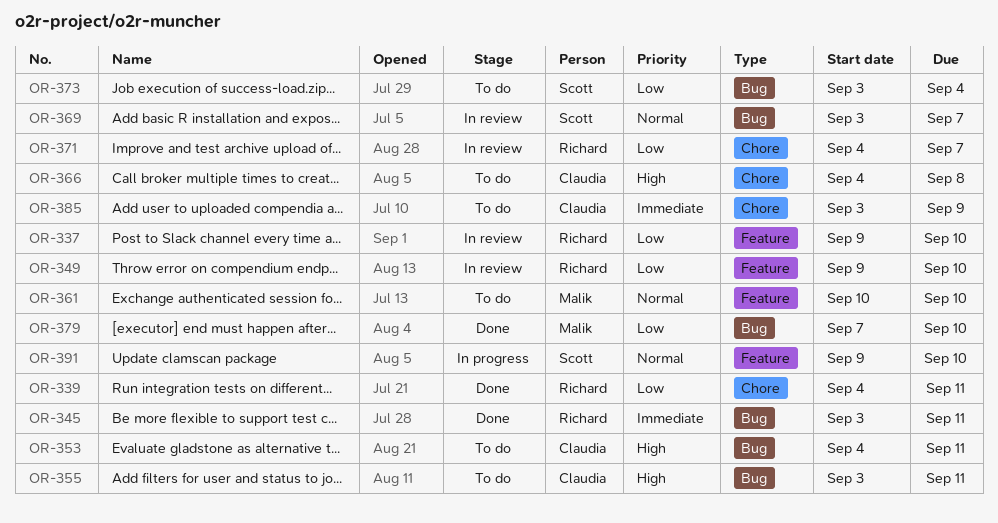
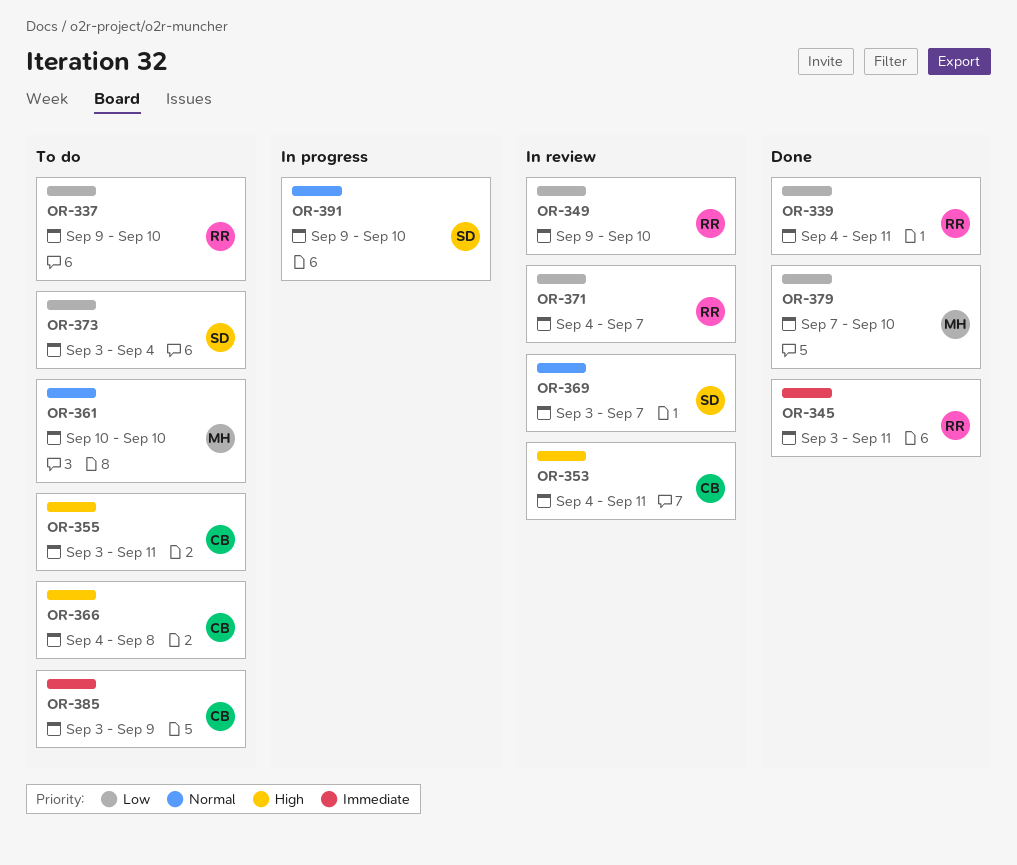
OR-337, status: In review -> To do
OR-353, status: To do -> In review

